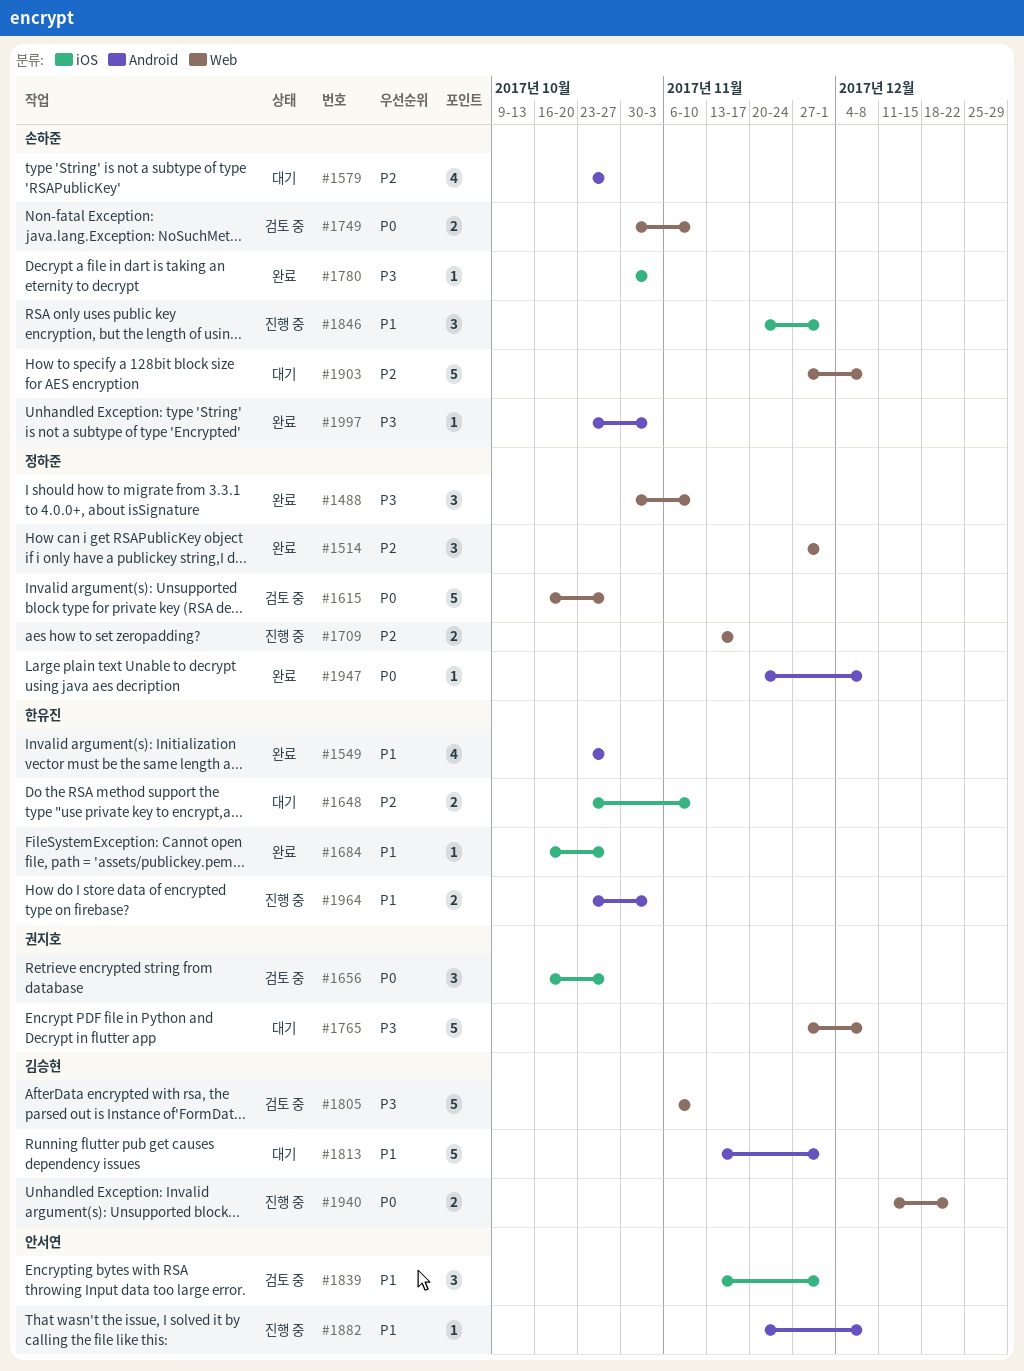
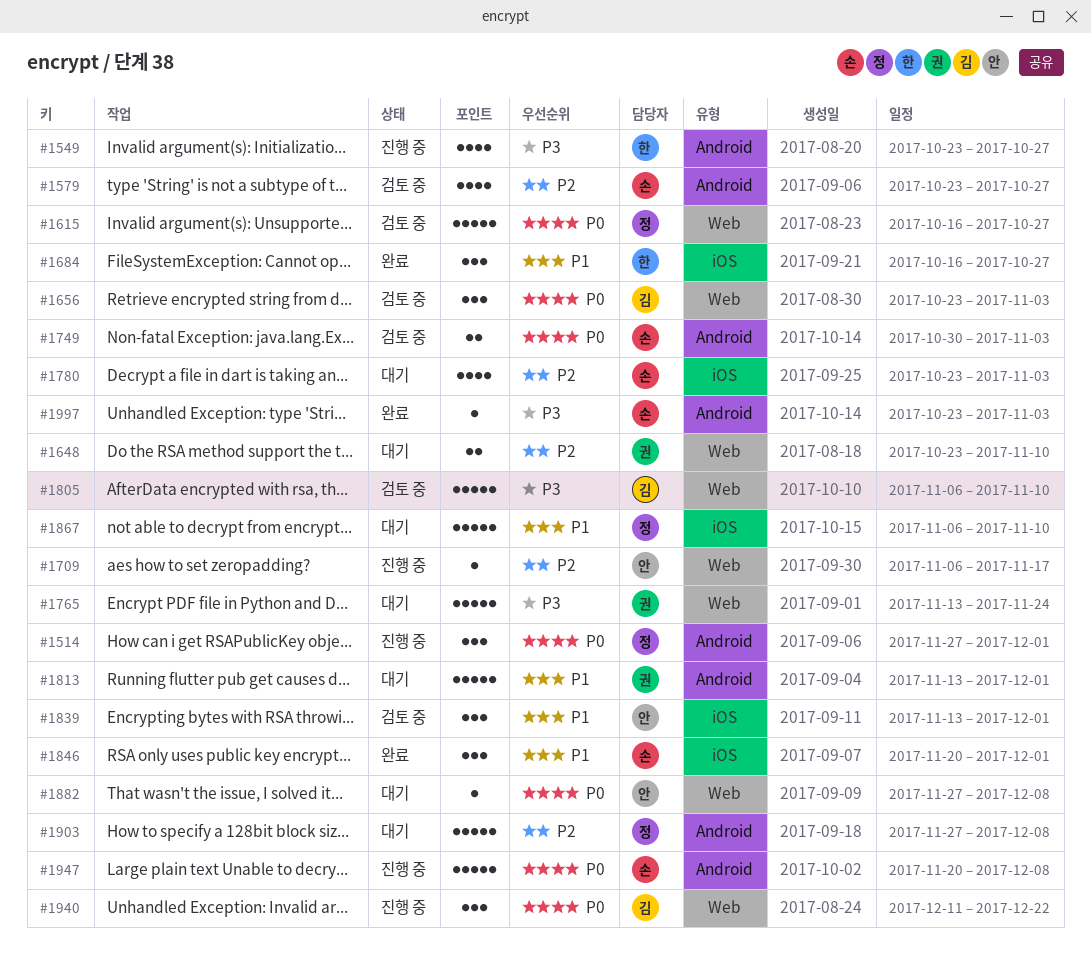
#1488: present -> none
#1514, status: 완료 -> 진행 중
#1514, priority: P2 -> P0
#1514, label: Web -> Android
#1549, status: 완료 -> 진행 중
#1549, priority: P1 -> P3
#1579, status: 대기 -> 검토 중
#1648, owner: 한유진 -> 권지호
#1648, label: iOS -> Web
#1656, owner: 권지호 -> 김승현
#1656, label: iOS -> Web
#1656, start: Oct 16 -> Oct 23
#1656, due: Oct 27 -> Nov 3
#1684, estimate: 1 -> 3
#1709, owner: 정하준 -> 안서연
#1709, estimate: 2 -> 1
#1709, start: Nov 13 -> Nov 6
#1749, label: Web -> Android
#1749, due: Nov 10 -> Nov 3
#1765, start: Nov 27 -> Nov 13
#1765, due: Dec 8 -> Nov 24
#1780, status: 완료 -> 대기
#1780, priority: P3 -> P2
#1780, estimate: 1 -> 4
#1780, start: Oct 30 -> Oct 23
#1813, owner: 김승현 -> 권지호
#1846, status: 진행 중 -> 완료
#1867: none -> present
#1882, status: 진행 중 -> 대기
#1882, priority: P1 -> P0
#1882, label: Android -> Web
#1882, start: Nov 20 -> Nov 27
#1903, owner: 손하준 -> 정하준
#1903, label: Web -> Android
#1940, estimate: 2 -> 3
#1947, status: 완료 -> 진행 중
#1947, owner: 정하준 -> 손하준
#1947, estimate: 1 -> 5
#1964: present -> none

